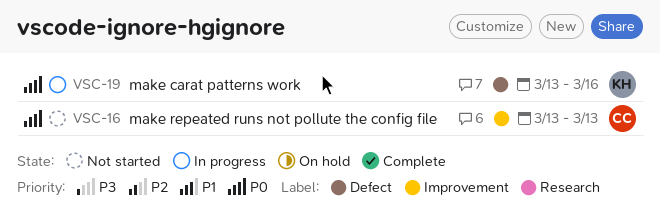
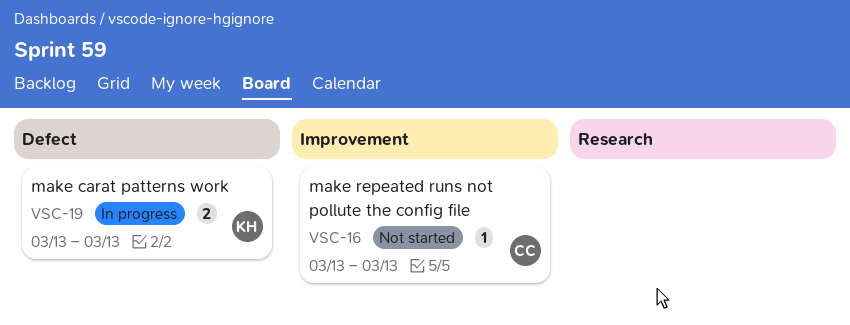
VSC-19, due: Mar 16 -> Mar 13

